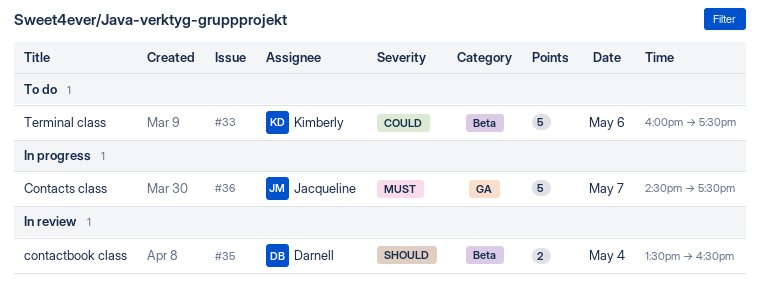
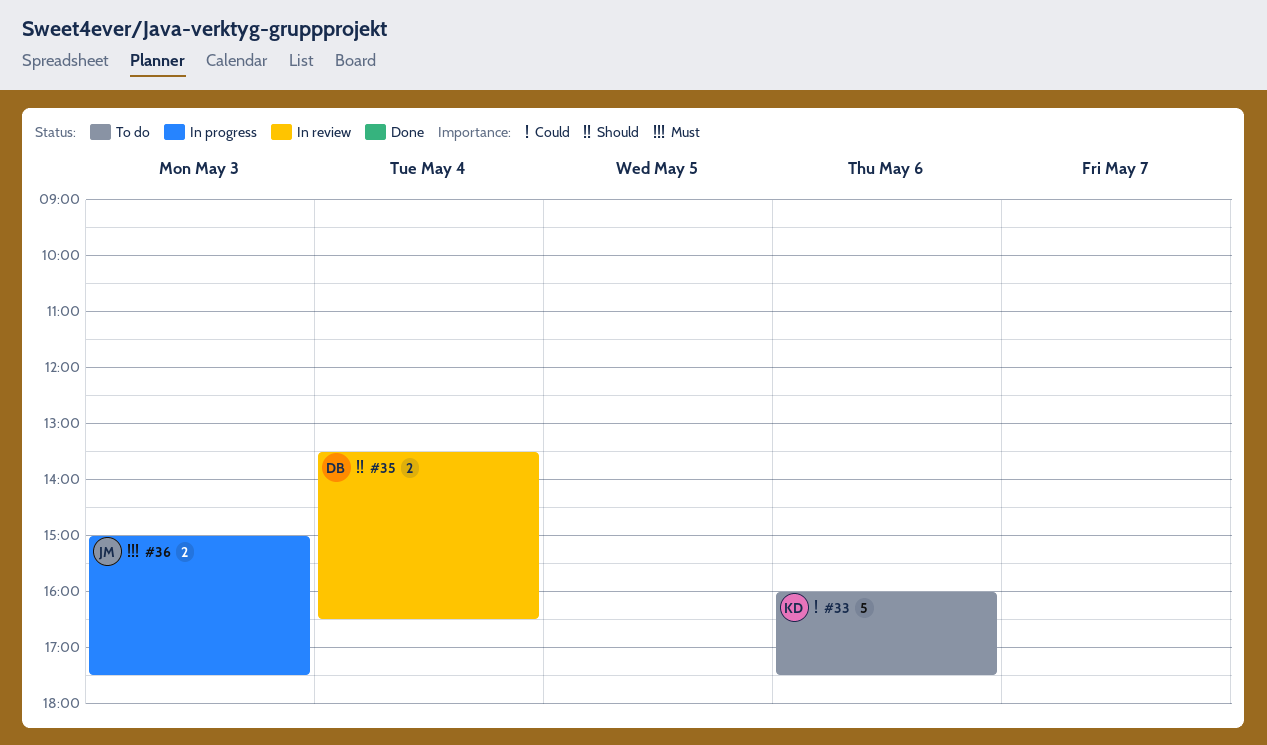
#36, estimate: 5 -> 2
#36, day: May 7 -> May 3
#36, begins: 14:30 -> 15:00

